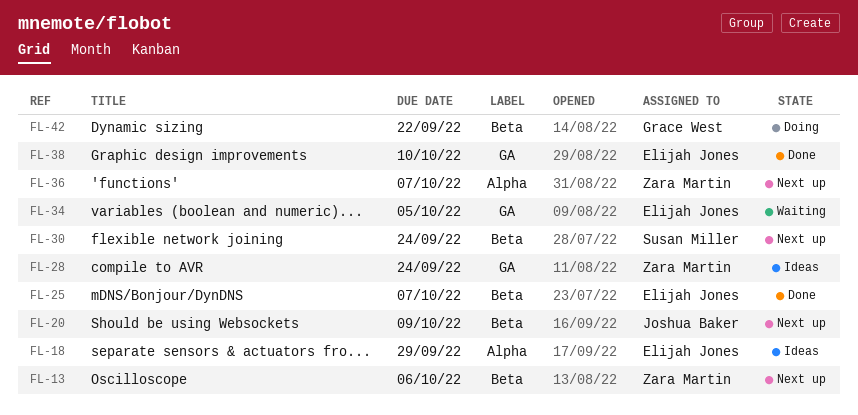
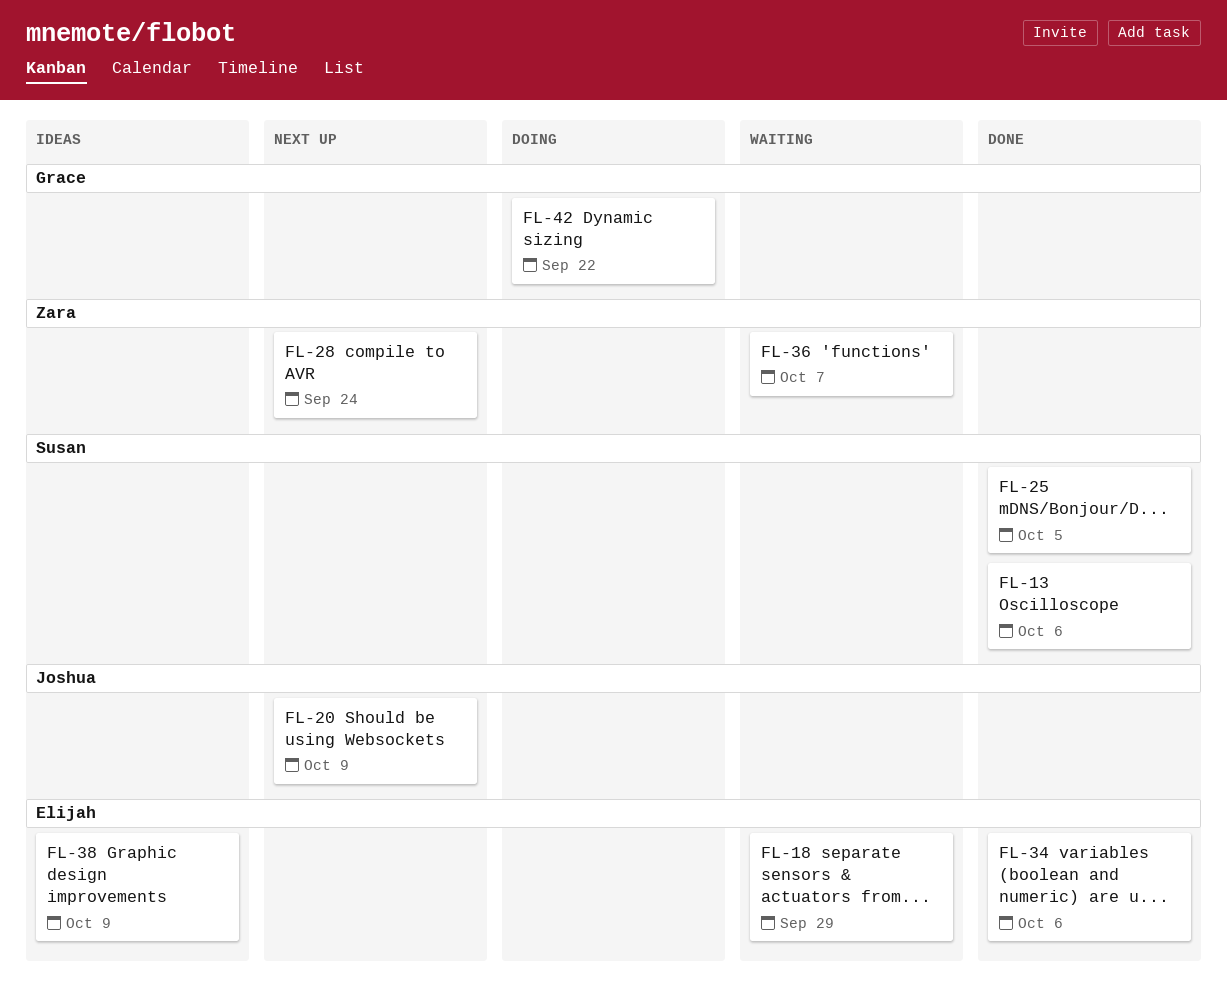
FL-13, status: Next up -> Done
FL-13, owner: Zara Martin -> Susan Miller
FL-18, status: Ideas -> Waiting
FL-25, owner: Elijah Jones -> Susan Miller
FL-25, due: Oct 7 -> Oct 5
FL-28, status: Ideas -> Next up
FL-30: present -> none
FL-34, status: Waiting -> Done
FL-34, due: Oct 5 -> Oct 6
FL-36, status: Next up -> Waiting
FL-38, status: Done -> Ideas
FL-38, due: Oct 10 -> Oct 9

